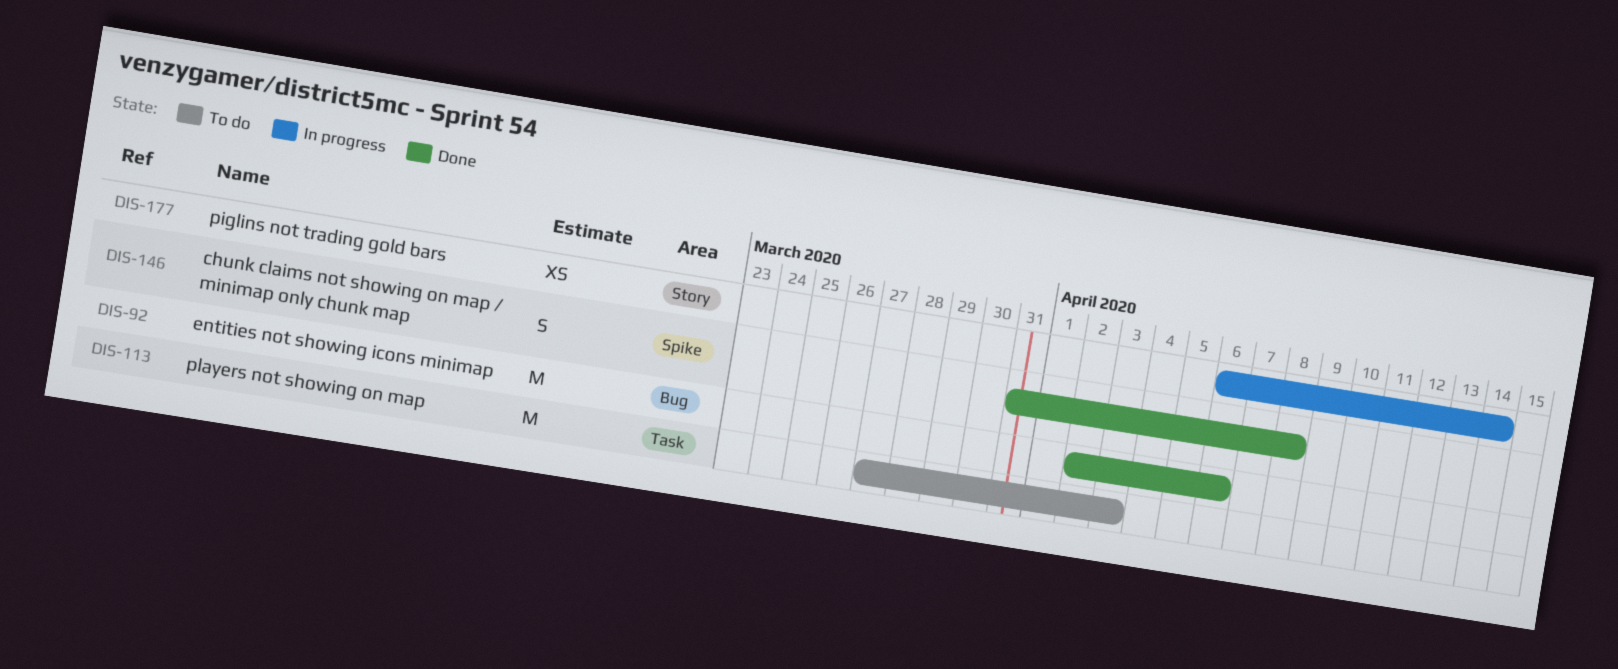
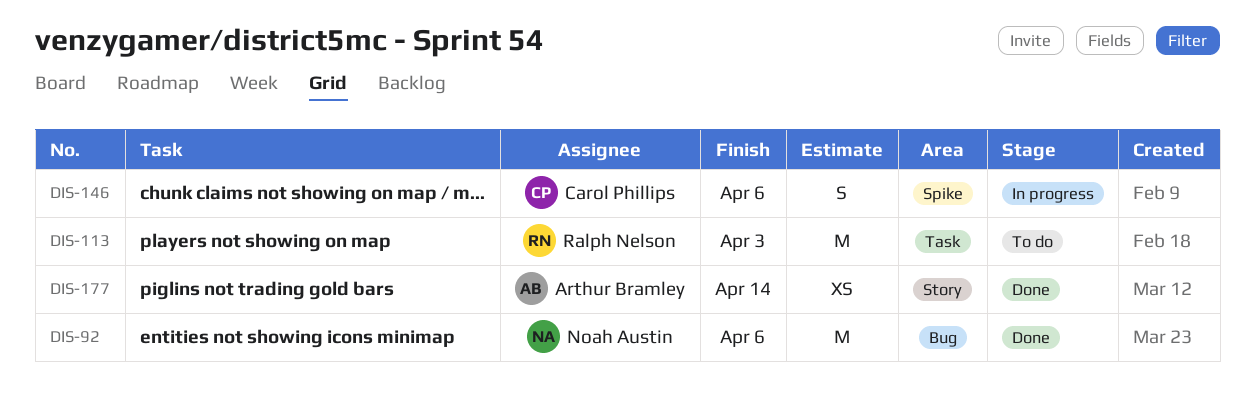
DIS-146, status: Done -> In progress
DIS-146, due: Apr 8 -> Apr 6
DIS-177, status: In progress -> Done

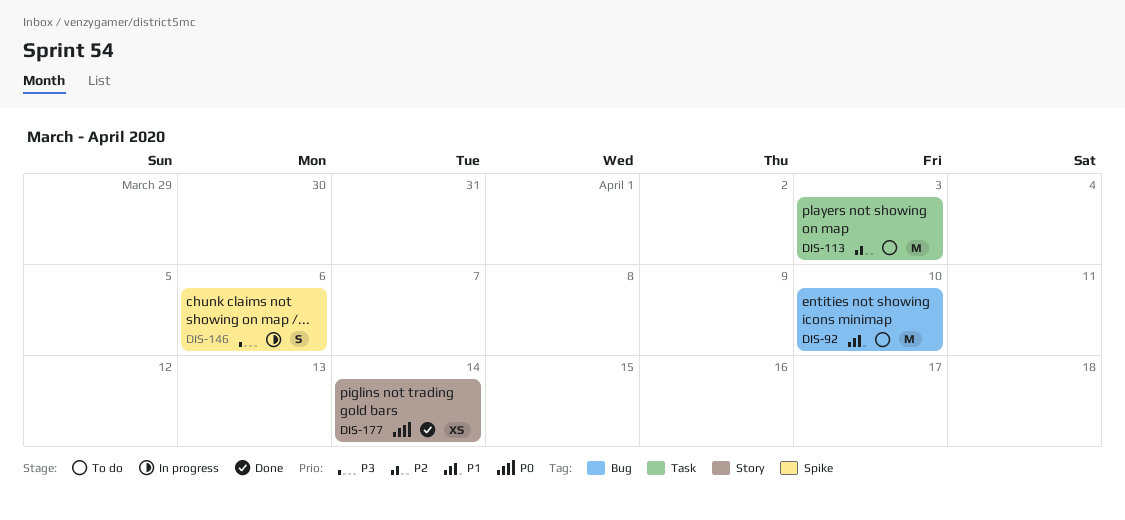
DIS-92, status: Done -> To do
DIS-92, due: Apr 6 -> Apr 10

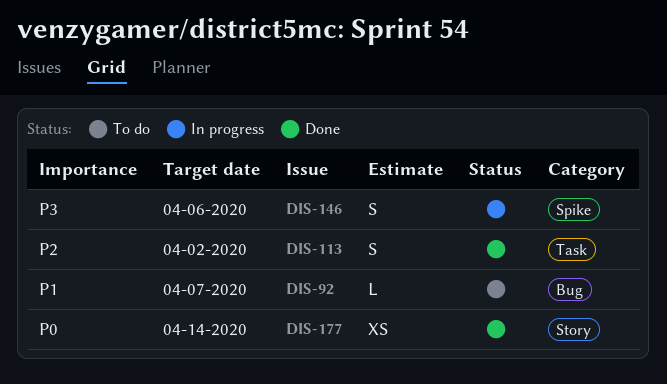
DIS-92, estimate: M -> L
DIS-92, due: Apr 10 -> Apr 7
DIS-113, status: To do -> Done
DIS-113, estimate: M -> S
DIS-113, due: Apr 3 -> Apr 2

